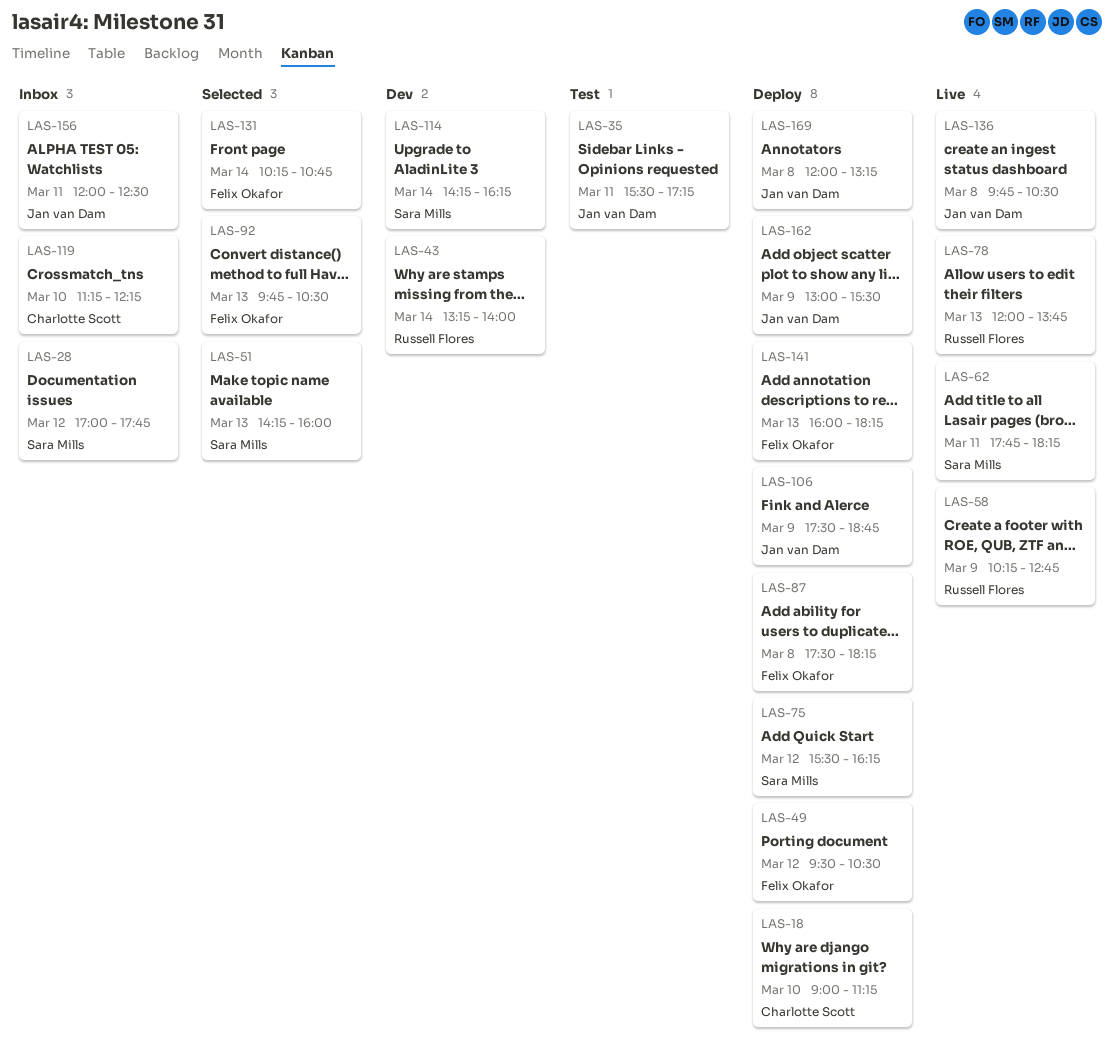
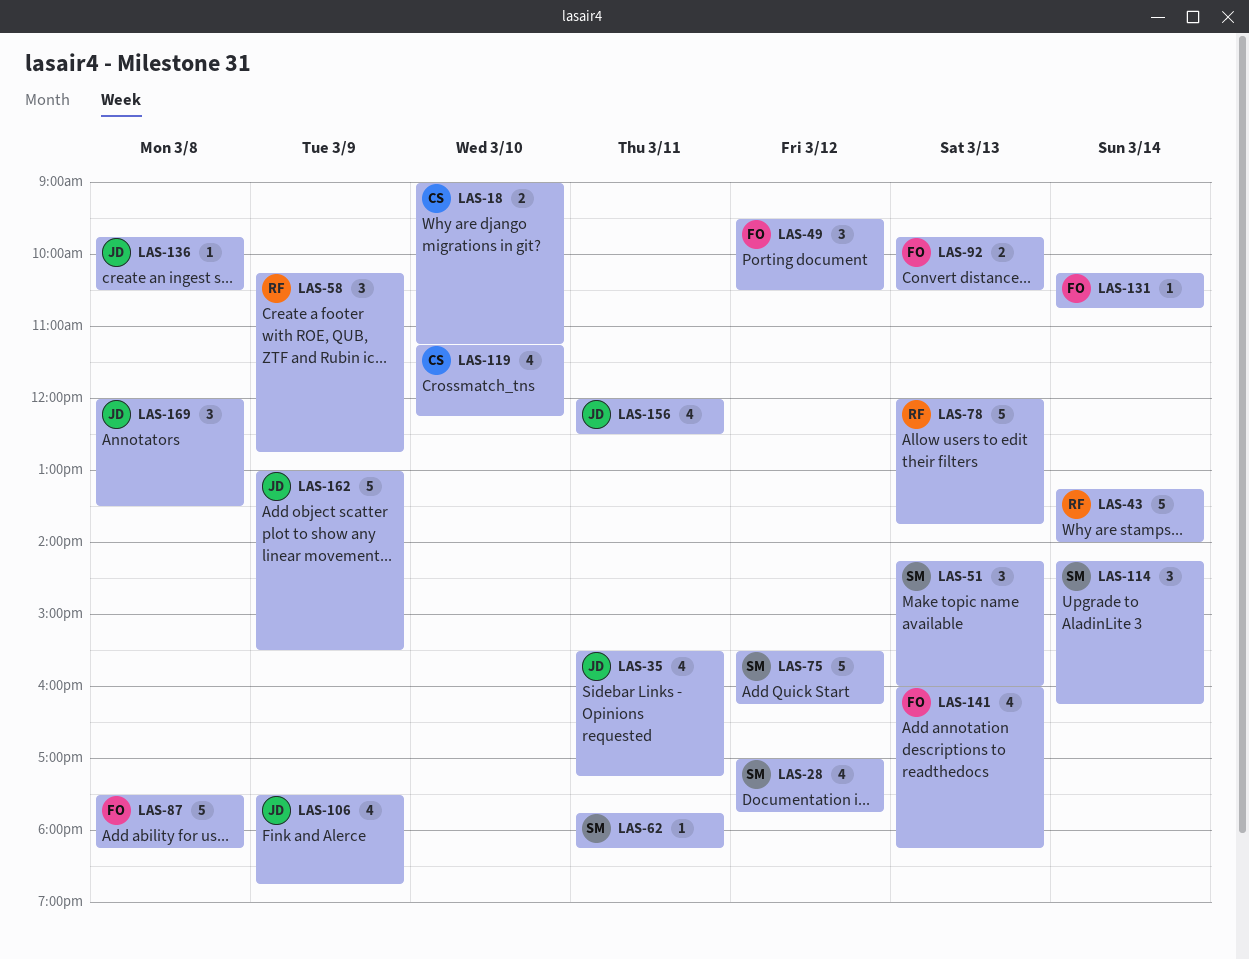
LAS-169, ends: 13:15 -> 13:30

